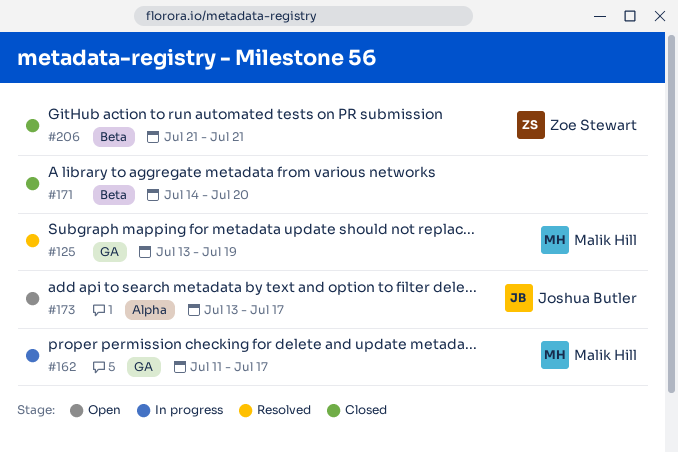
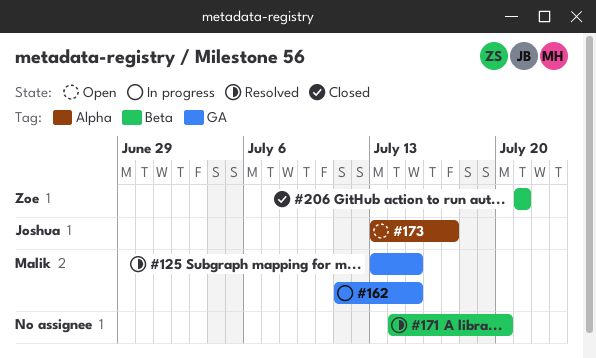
#125, due: Jul 19 -> Jul 15
#162, due: Jul 17 -> Jul 15
#171, status: Closed -> Resolved

